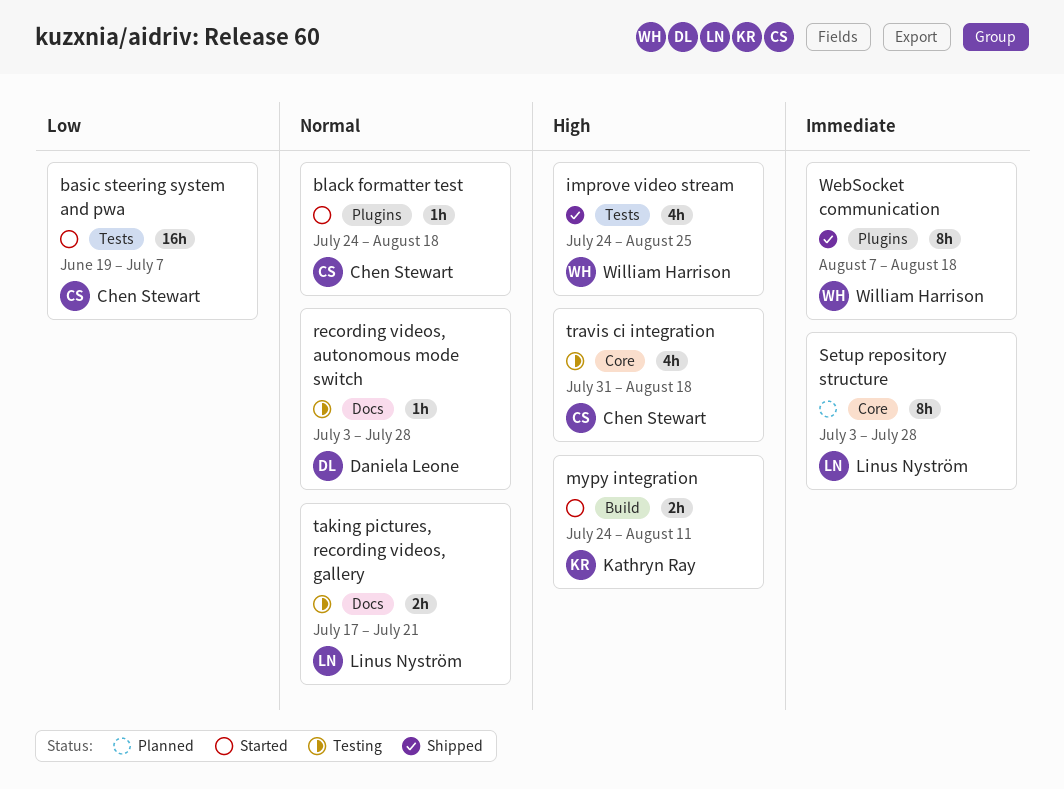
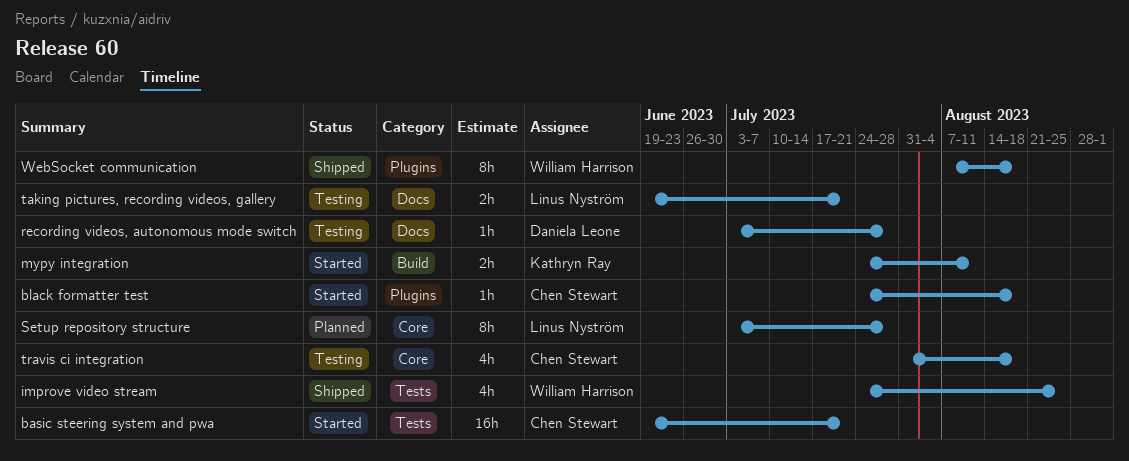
basic steering system and pwa, due: Jul 7 -> Jul 21
taking pictures, recording videos, gallery, start: Jul 17 -> Jun 19

